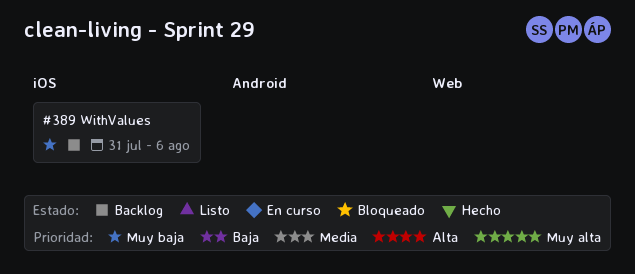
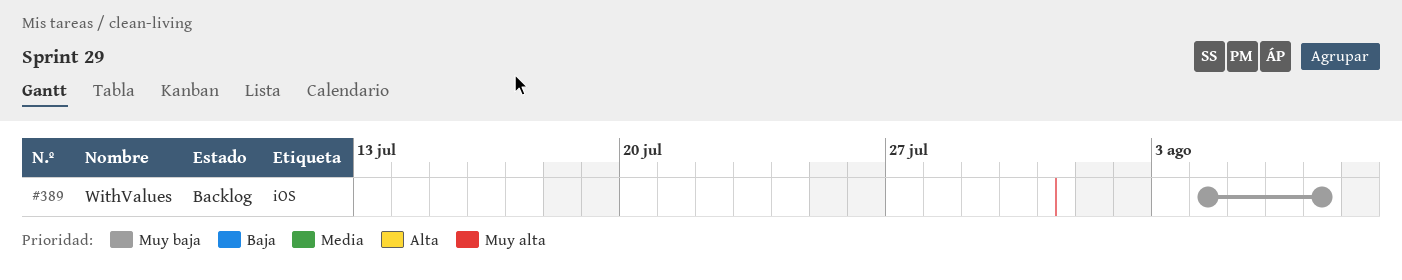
#389, start: Jul 31 -> Aug 4
#389, due: Aug 6 -> Aug 7

